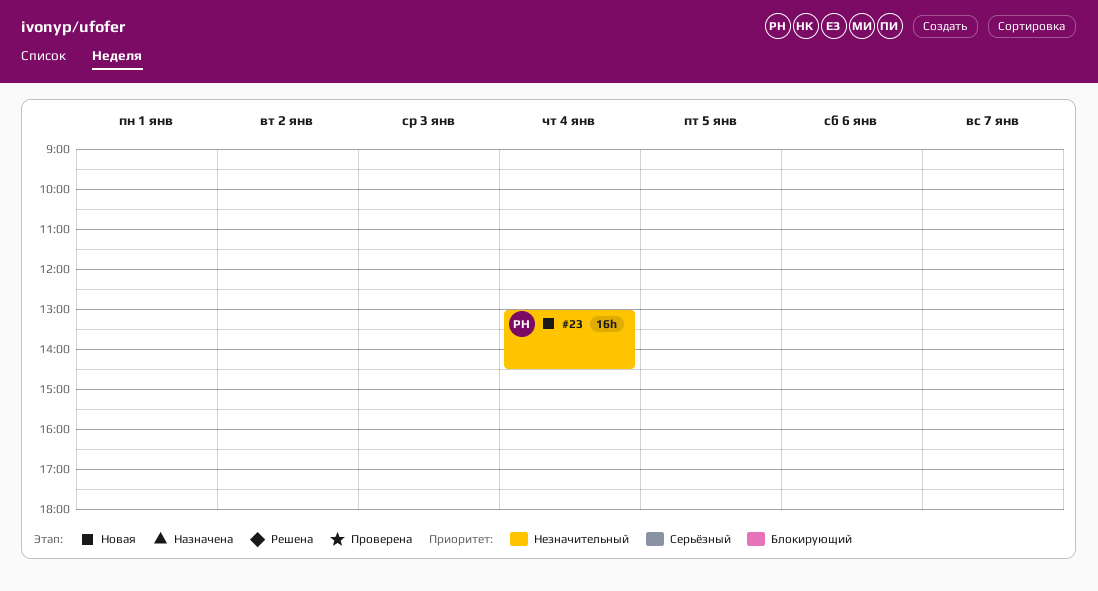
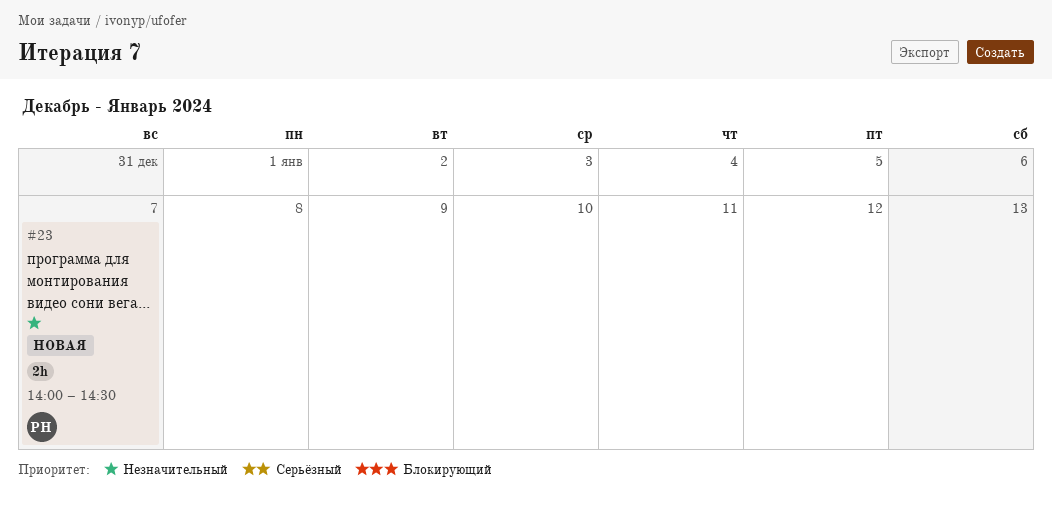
#23, estimate: 16h -> 2h
#23, day: Jan 4 -> Jan 7
#23, begins: 13:00 -> 14:00

